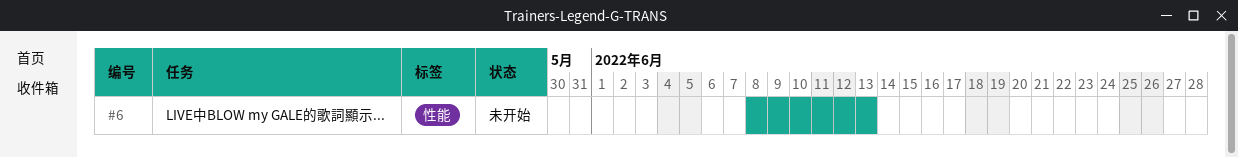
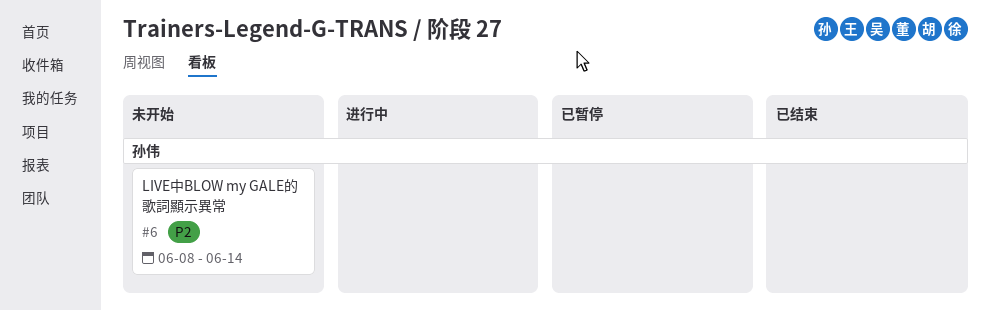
#6, due: Jun 13 -> Jun 14

